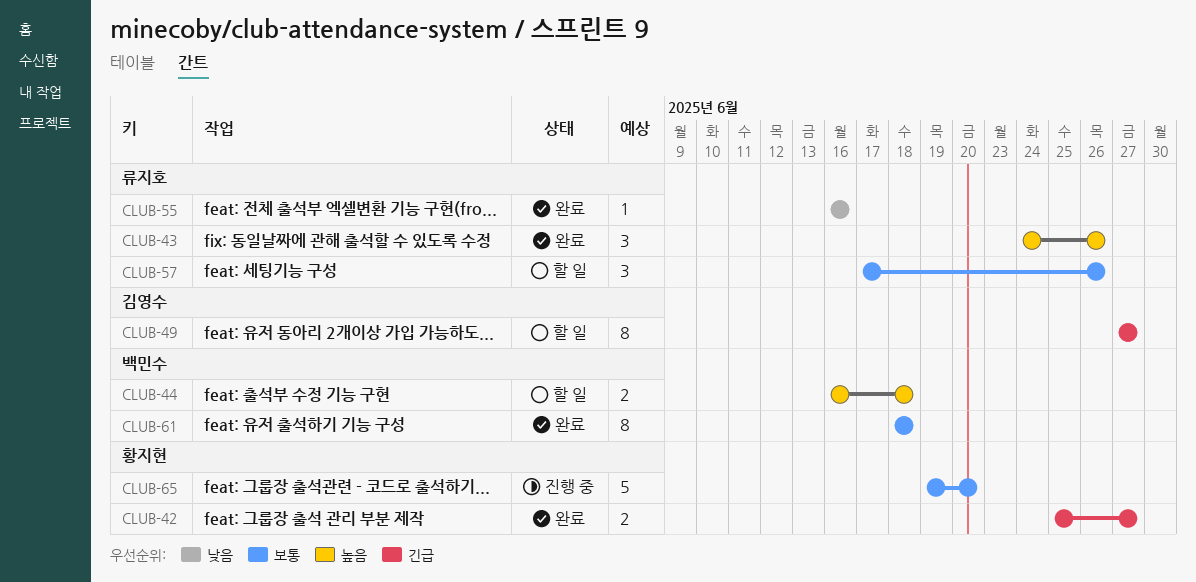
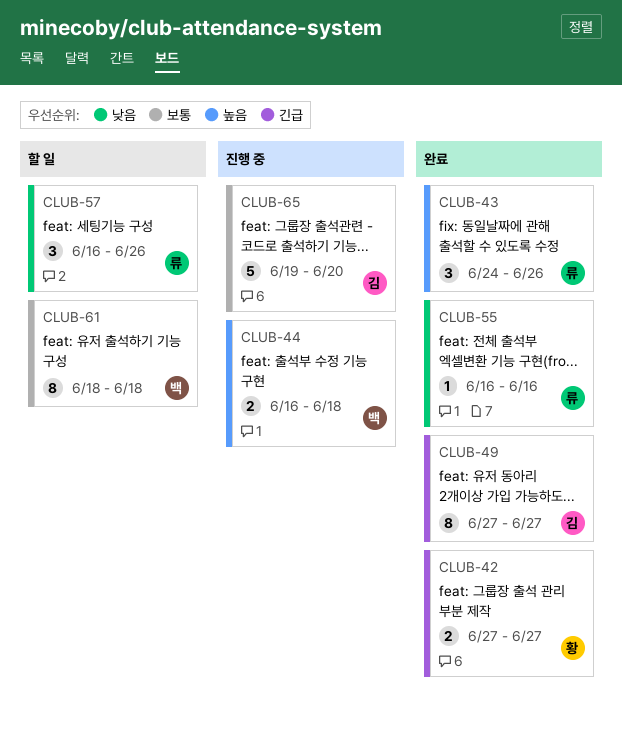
CLUB-42, start: Jun 25 -> Jun 27
CLUB-44, status: 할 일 -> 진행 중
CLUB-49, status: 할 일 -> 완료
CLUB-57, priority: 보통 -> 낮음
CLUB-57, start: Jun 17 -> Jun 16
CLUB-61, status: 완료 -> 할 일
CLUB-65, owner: 황지현 -> 김영수

